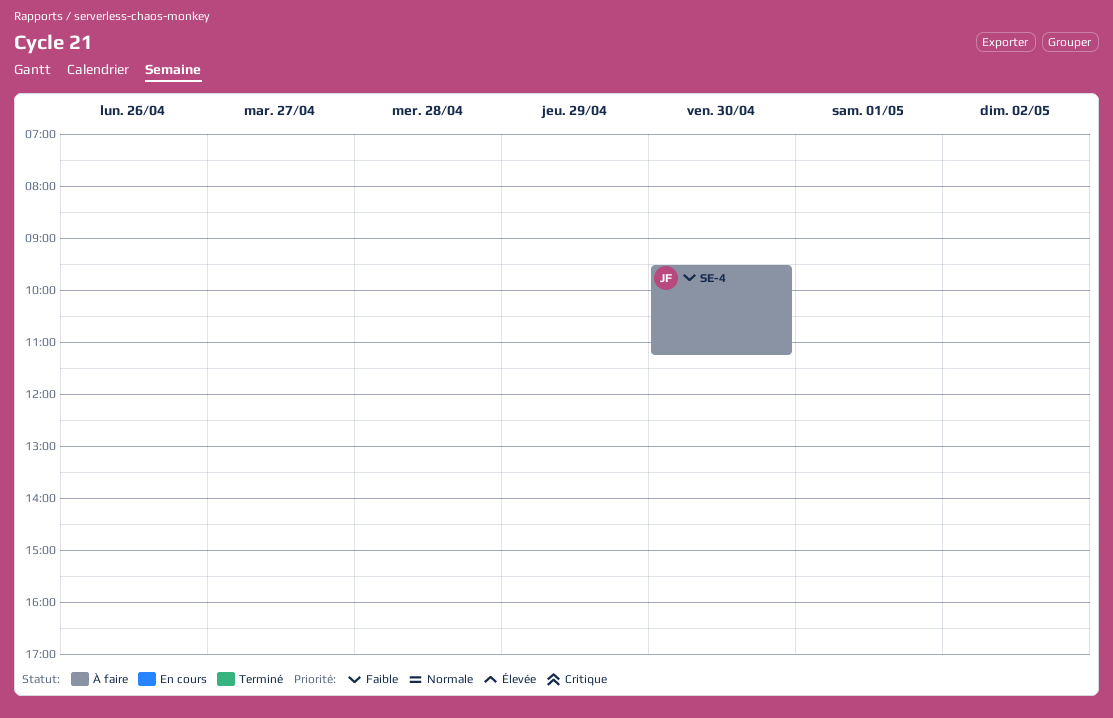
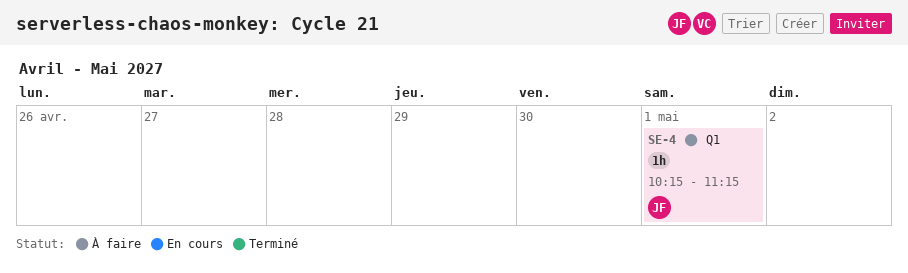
SE-4, day: Apr 30 -> May 1
SE-4, begins: 09:30 -> 10:15

